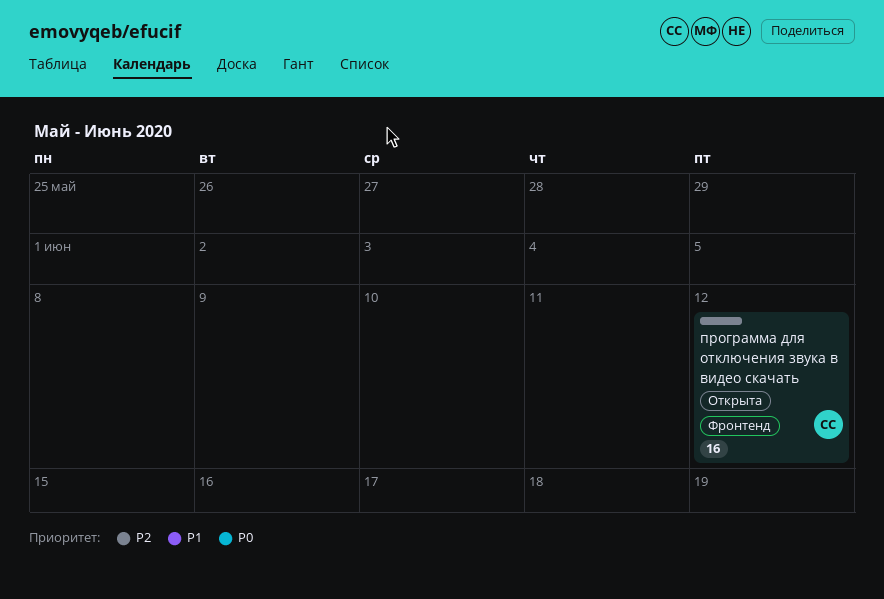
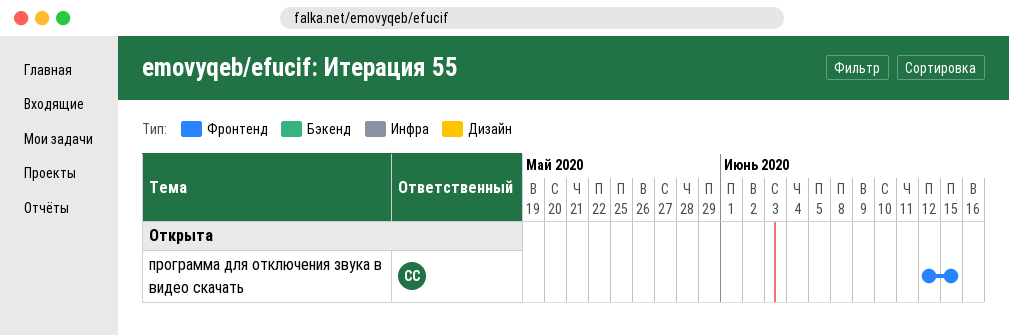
программа для отключения звука в видео скачать, due: Jun 12 -> Jun 15

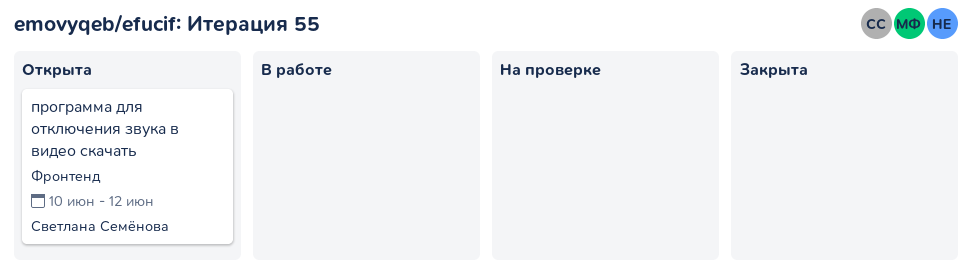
программа для отключения звука в видео скачать, start: Jun 12 -> Jun 10
программа для отключения звука в видео скачать, due: Jun 15 -> Jun 12

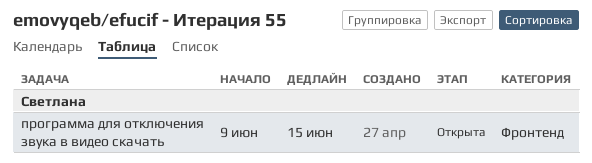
программа для отключения звука в видео скачать, start: Jun 10 -> Jun 9
программа для отключения звука в видео скачать, due: Jun 12 -> Jun 15

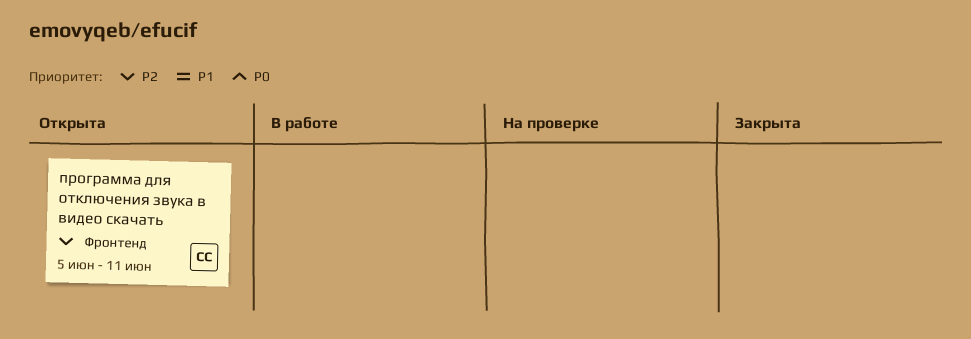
программа для отключения звука в видео скачать, start: Jun 9 -> Jun 5
программа для отключения звука в видео скачать, due: Jun 15 -> Jun 11

